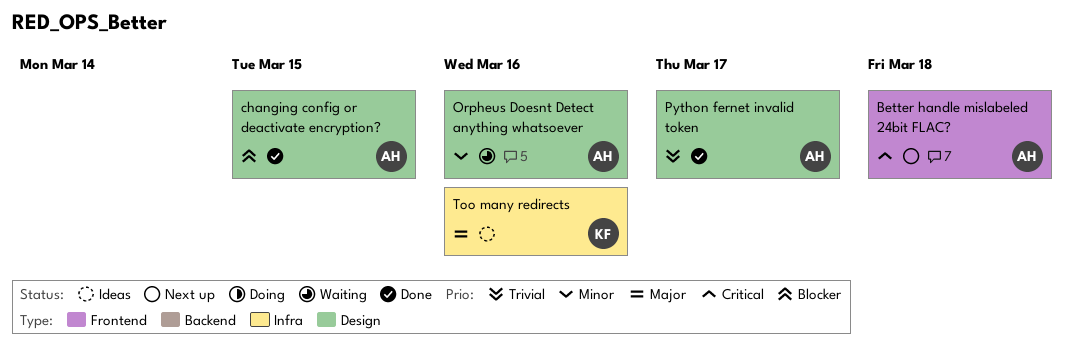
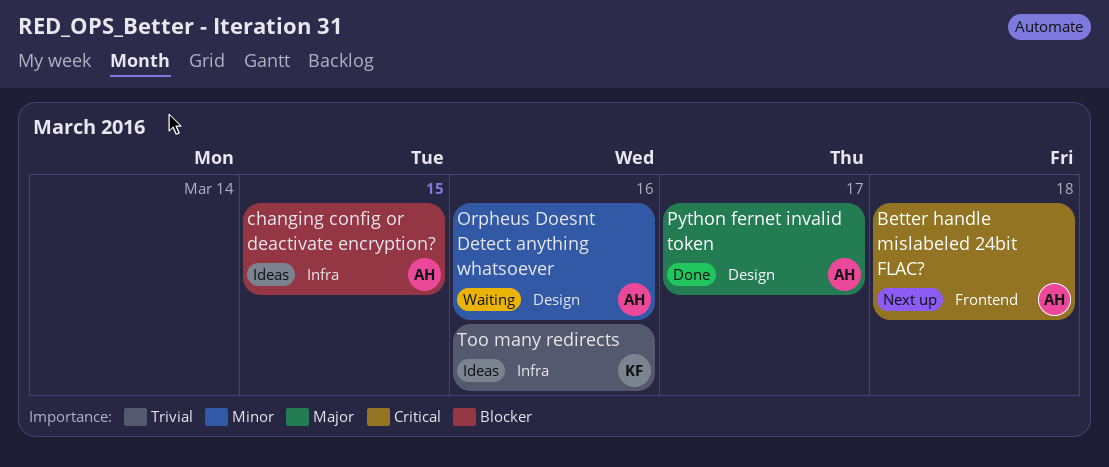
changing config or deactivate encryption?, status: Done -> Ideas
changing config or deactivate encryption?, label: Design -> Infra
Python fernet invalid token, priority: Trivial -> Major
Too many redirects, priority: Major -> Trivial

